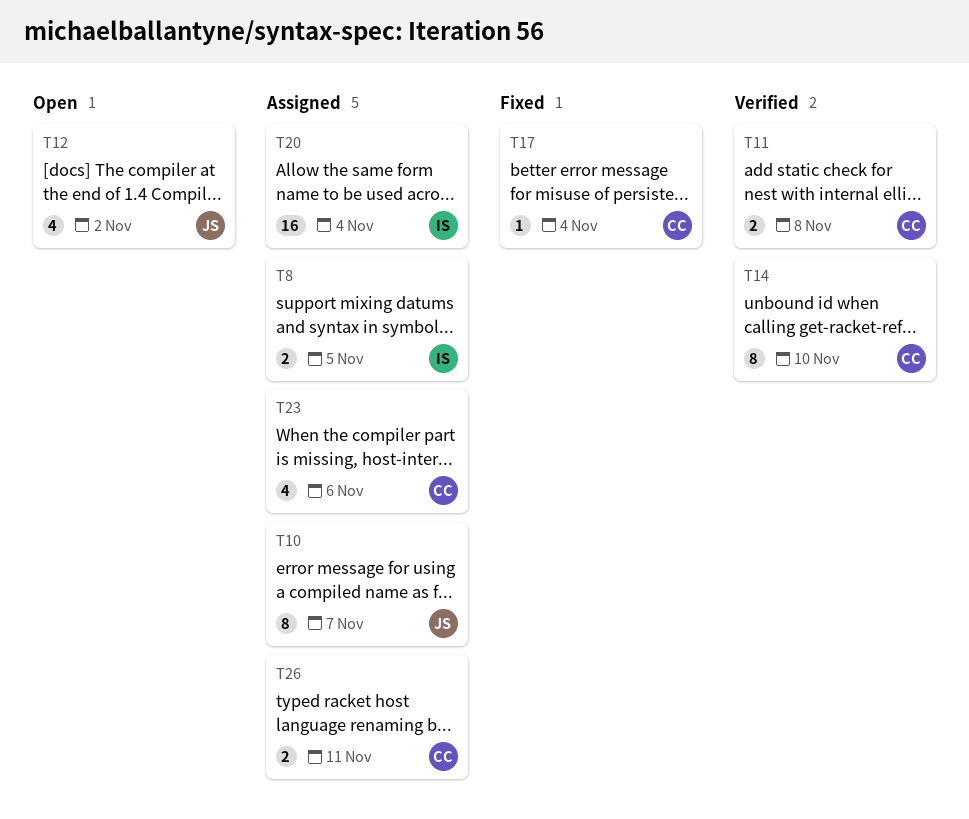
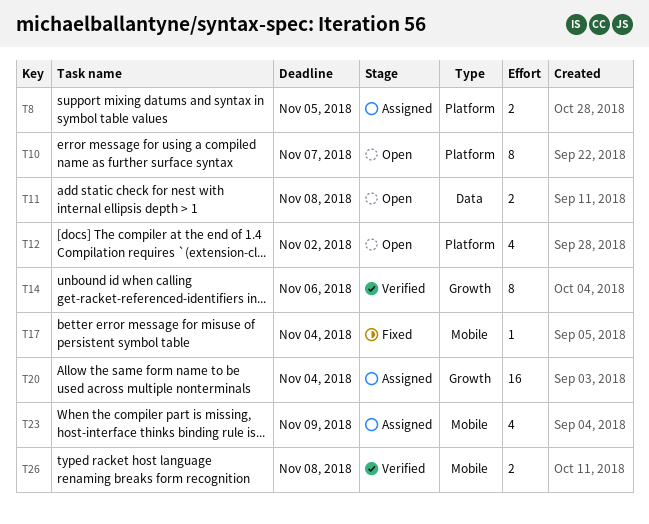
T10, status: Assigned -> Open
T11, status: Verified -> Open
T14, due: Nov 10 -> Nov 6
T23, due: Nov 6 -> Nov 9
T26, status: Assigned -> Verified
T26, due: Nov 11 -> Nov 8

